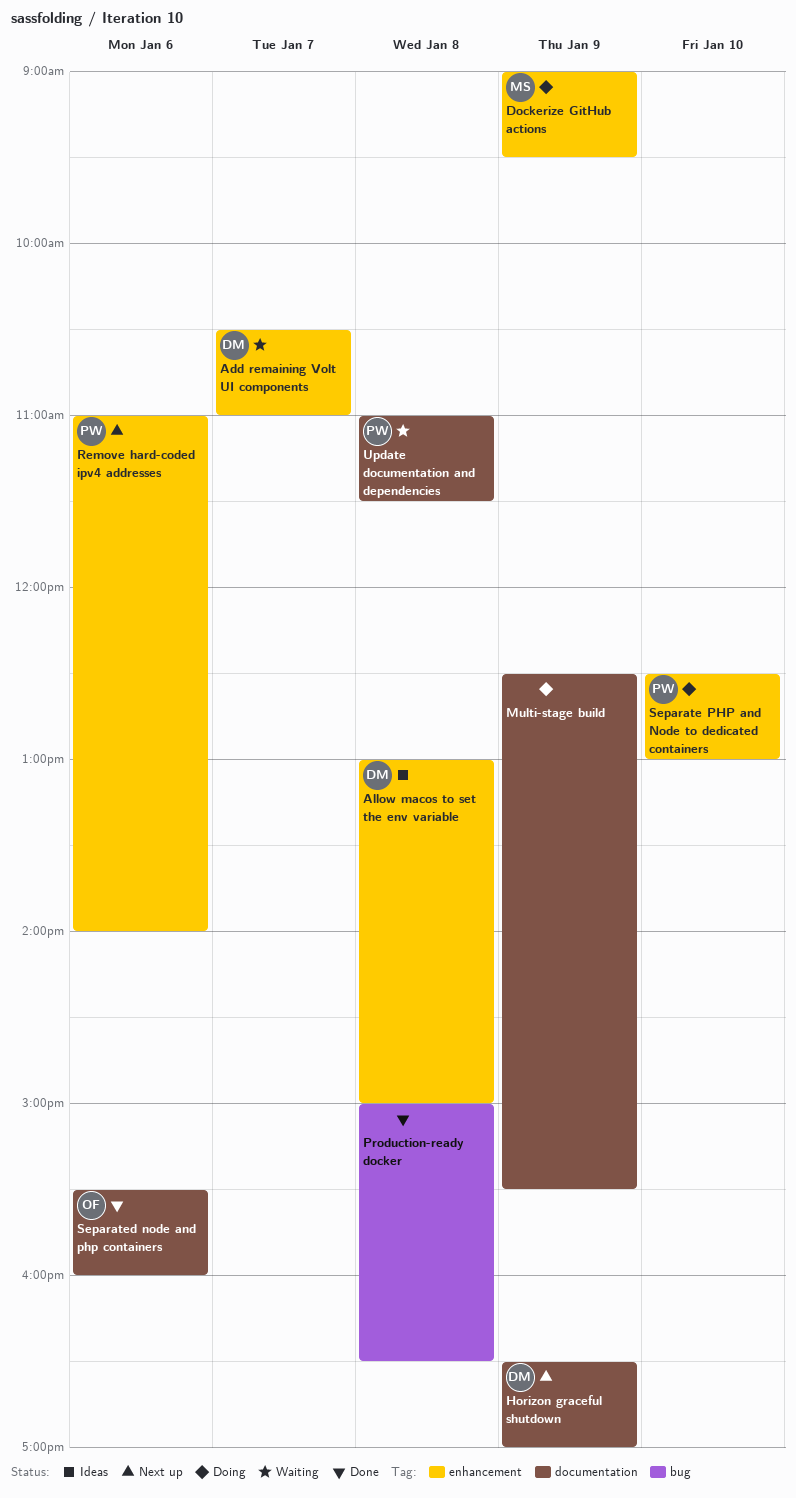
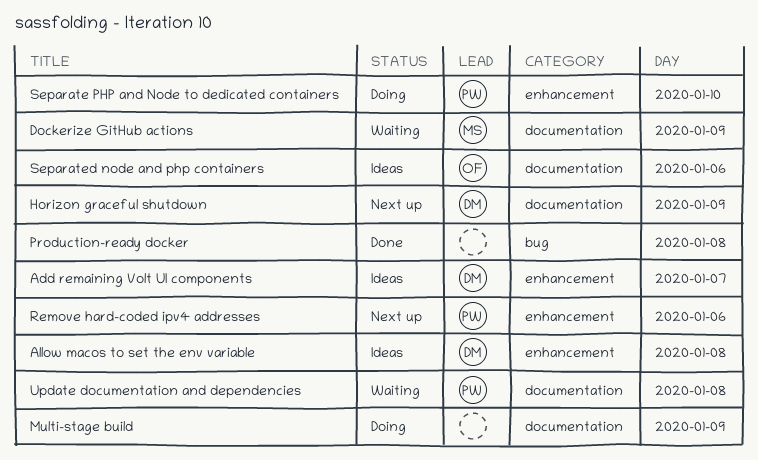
Add remaining Volt UI components, status: Waiting -> Ideas
Dockerize GitHub actions, status: Doing -> Waiting
Dockerize GitHub actions, label: enhancement -> documentation
Separated node and php containers, status: Done -> Ideas

